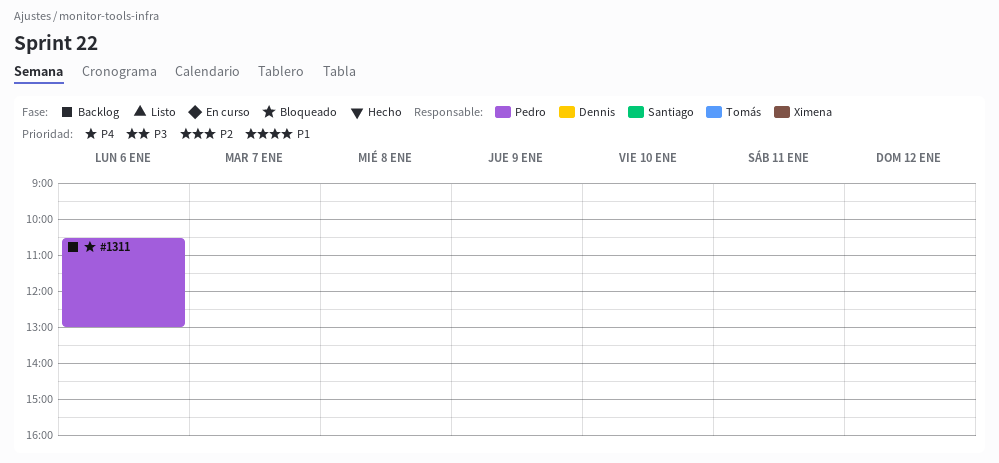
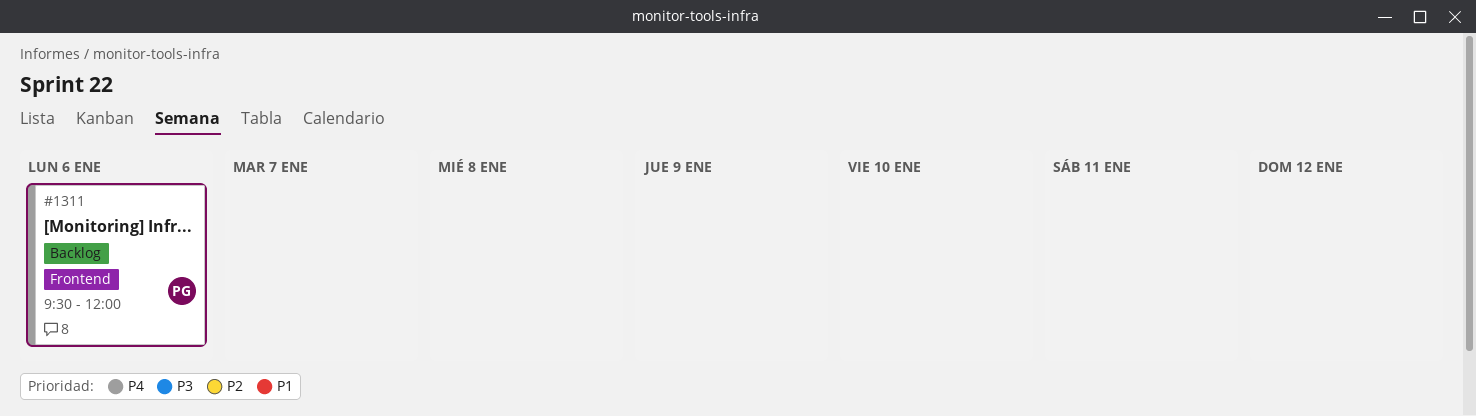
#1311, begins: 10:30 -> 09:30
#1311, ends: 13:00 -> 12:00

